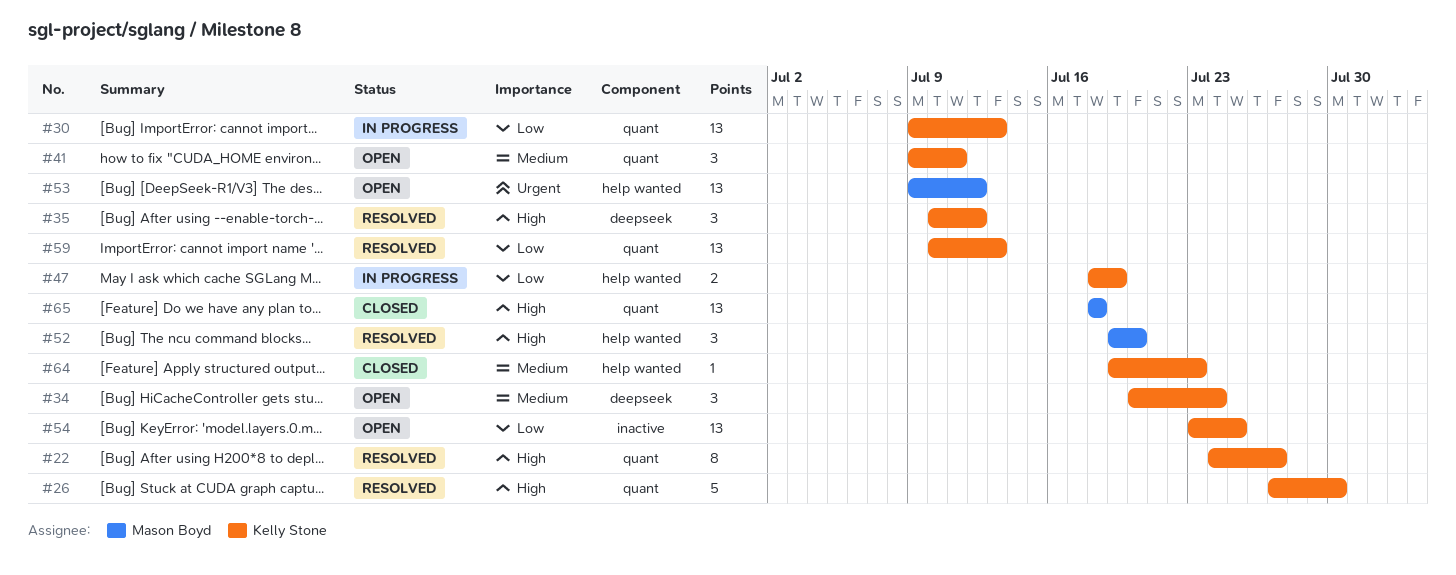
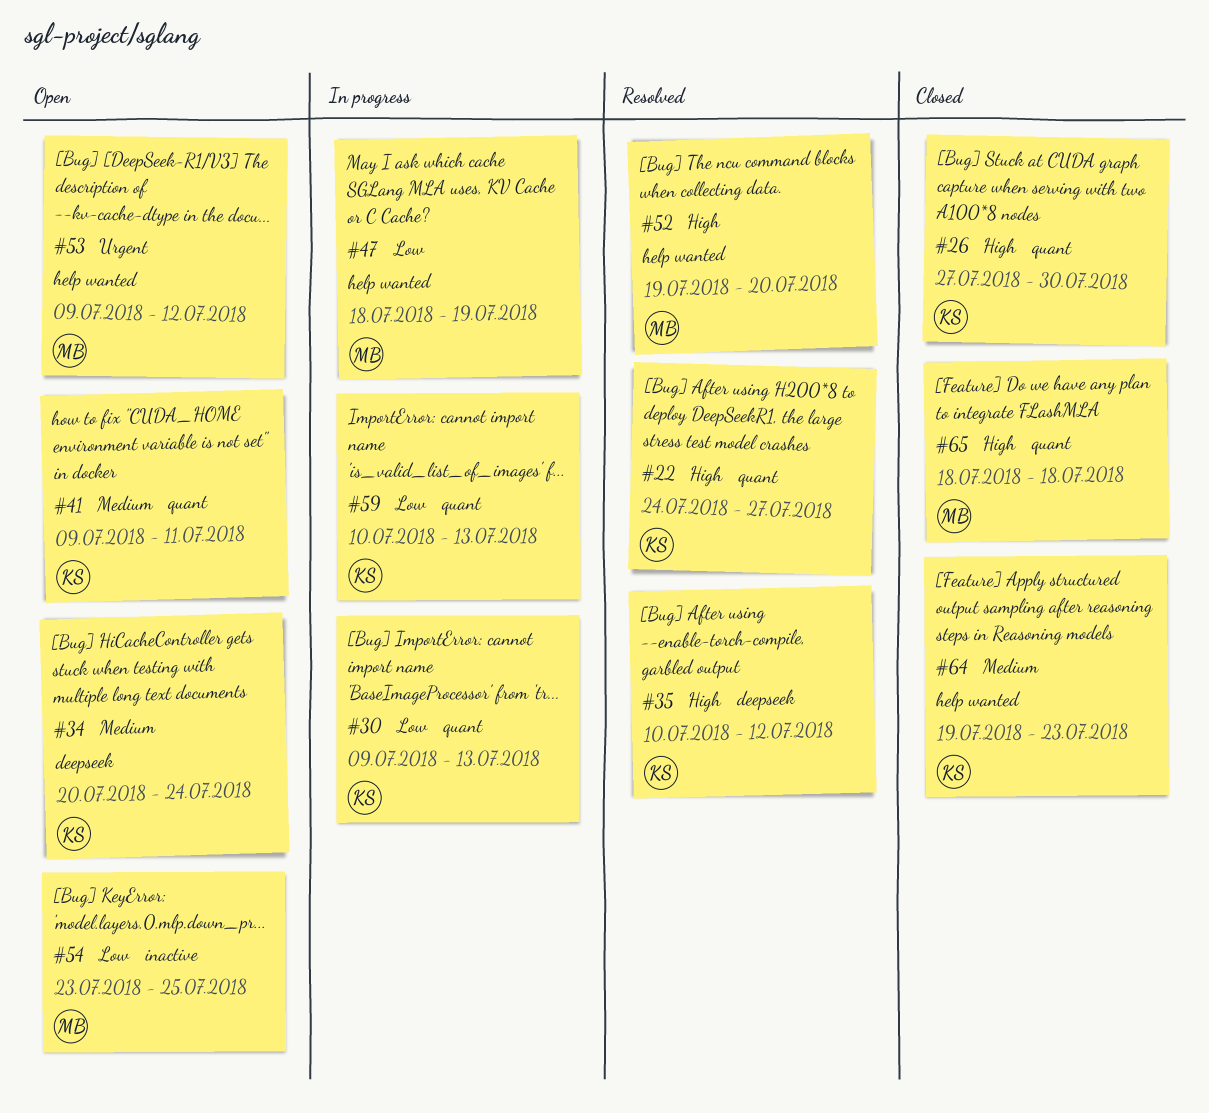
#26, status: Resolved -> Closed
#47, owner: Kelly Stone -> Mason Boyd
#54, owner: Kelly Stone -> Mason Boyd
#59, status: Resolved -> In progress

